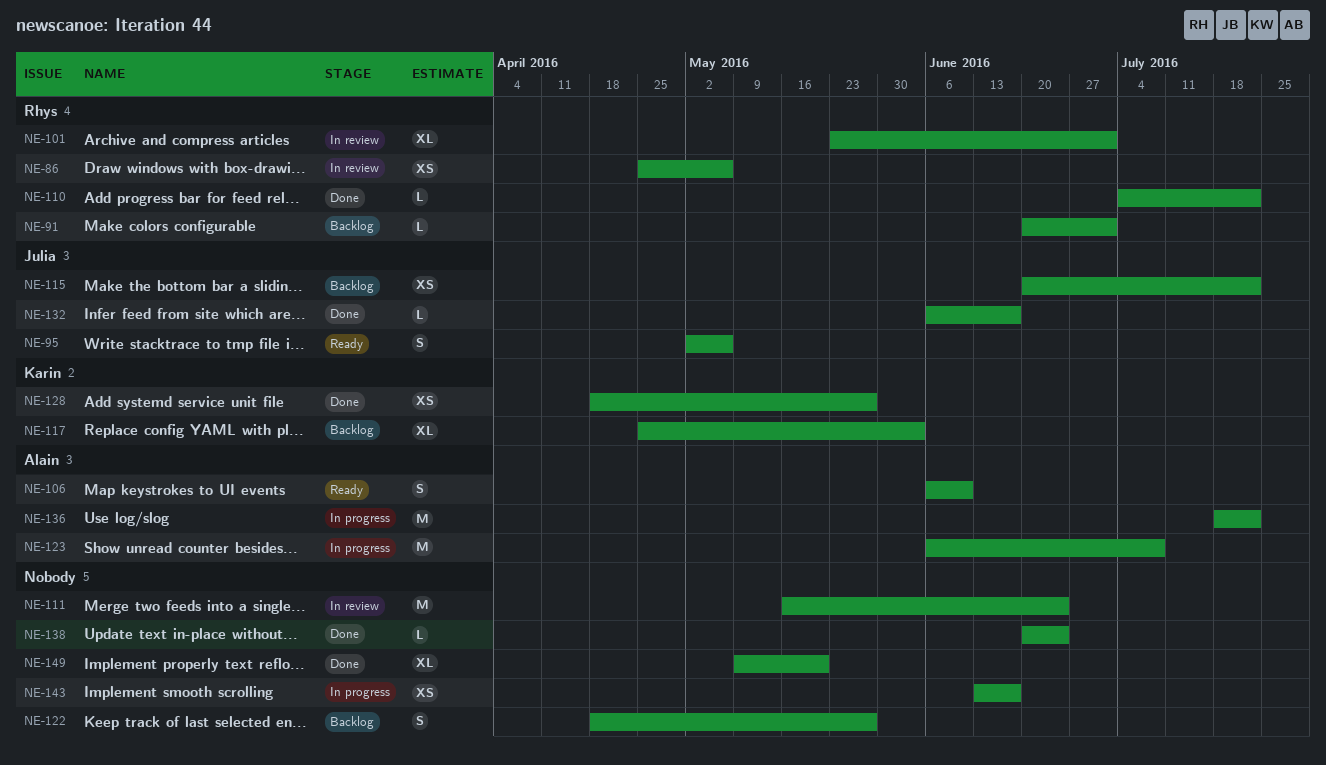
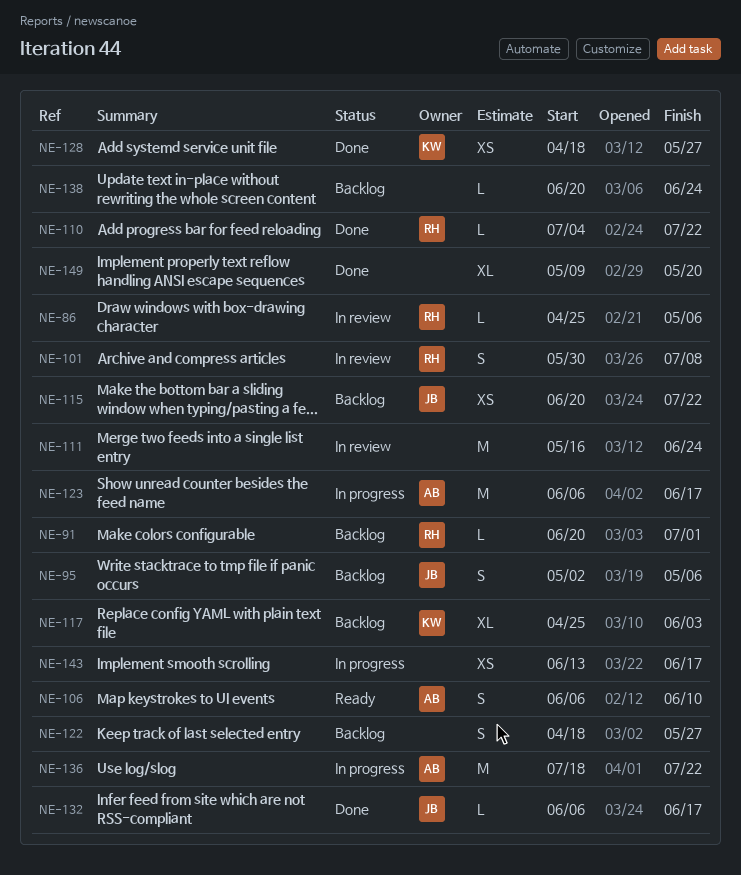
NE-86, estimate: XS -> L
NE-95, status: Ready -> Backlog
NE-101, estimate: XL -> S
NE-101, start: May 23 -> May 30
NE-101, due: Jul 1 -> Jul 8
NE-123, due: Jul 8 -> Jun 17
NE-138, status: Done -> Backlog

